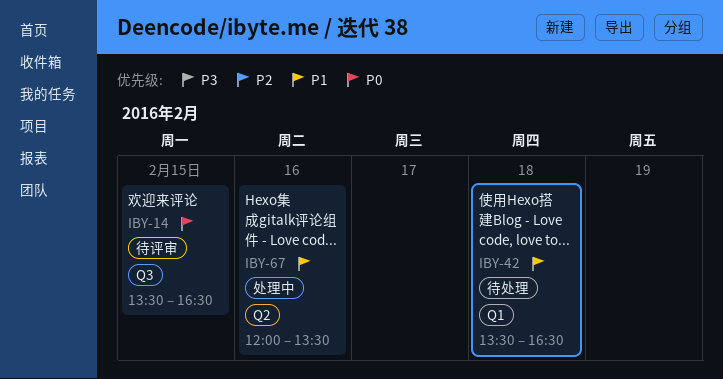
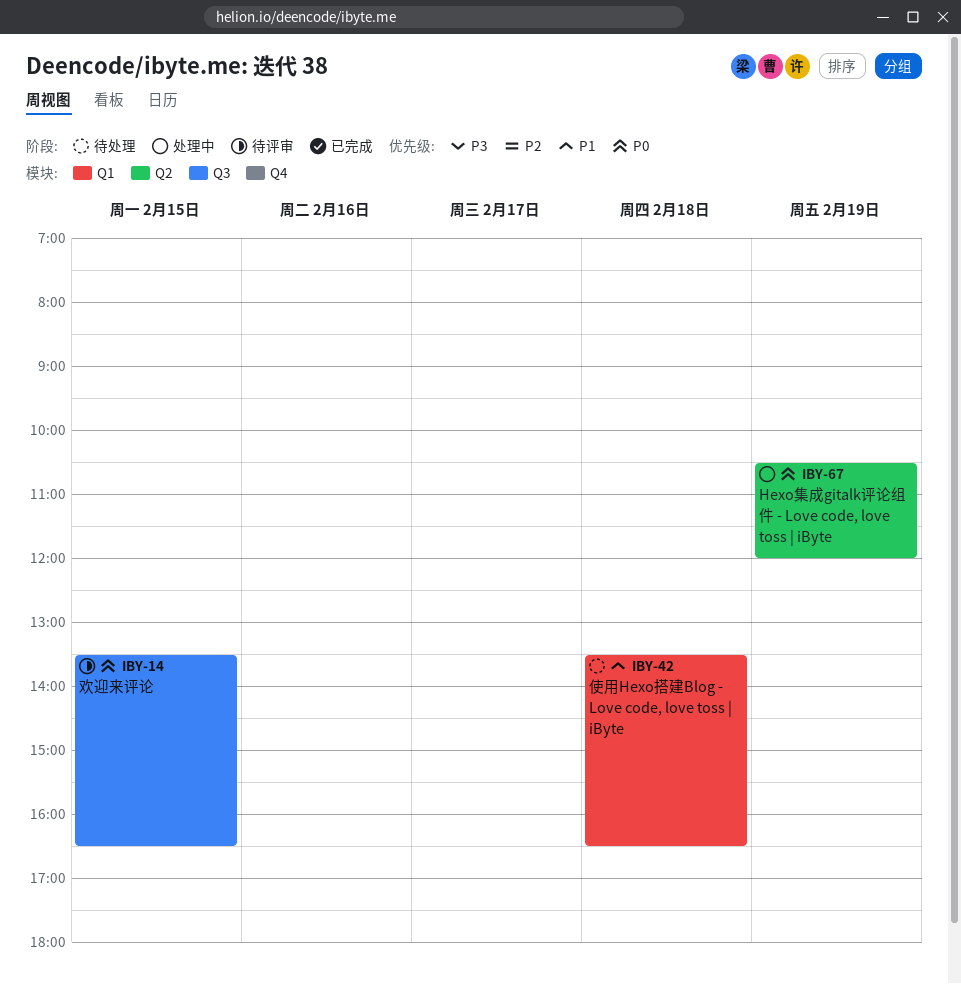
IBY-67, priority: P1 -> P0
IBY-67, day: Feb 16 -> Feb 19
IBY-67, begins: 12:00 -> 10:30
IBY-67, ends: 13:30 -> 12:00

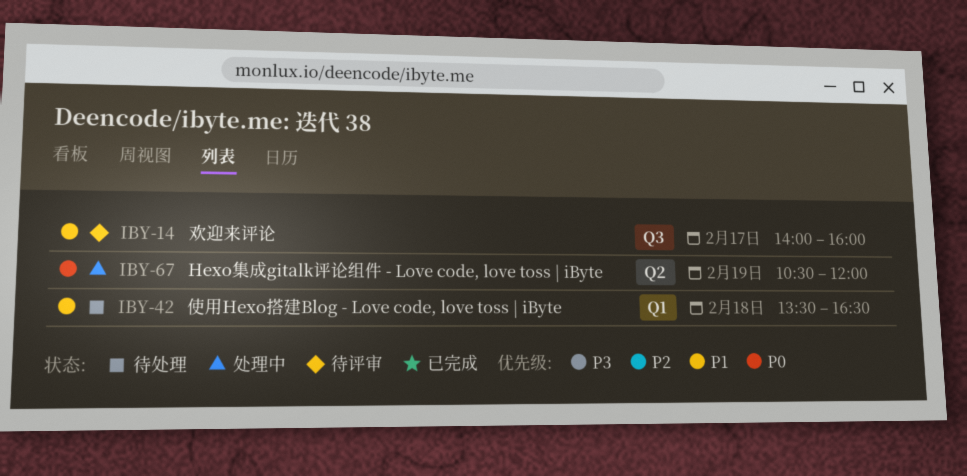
IBY-14, priority: P0 -> P1
IBY-14, day: Feb 15 -> Feb 17
IBY-14, begins: 13:30 -> 14:00
IBY-14, ends: 16:30 -> 16:00

